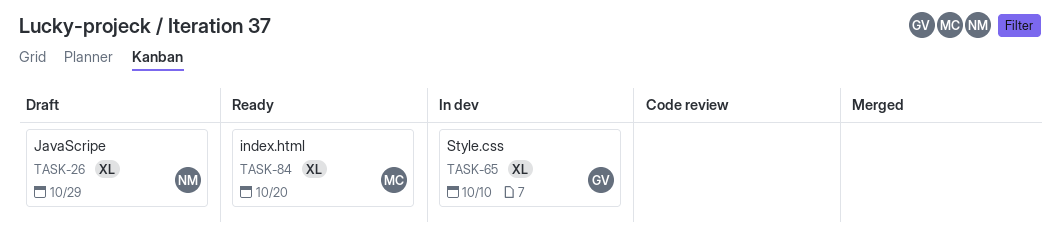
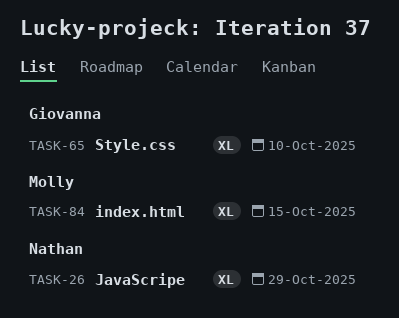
TASK-84, due: Oct 20 -> Oct 15

